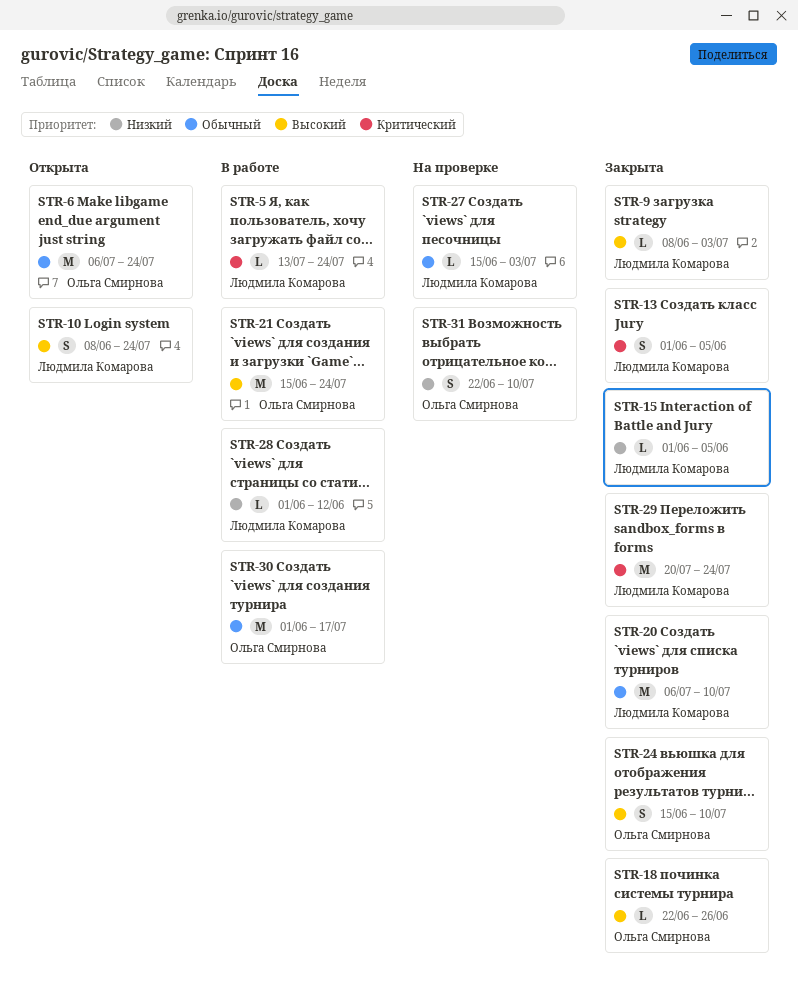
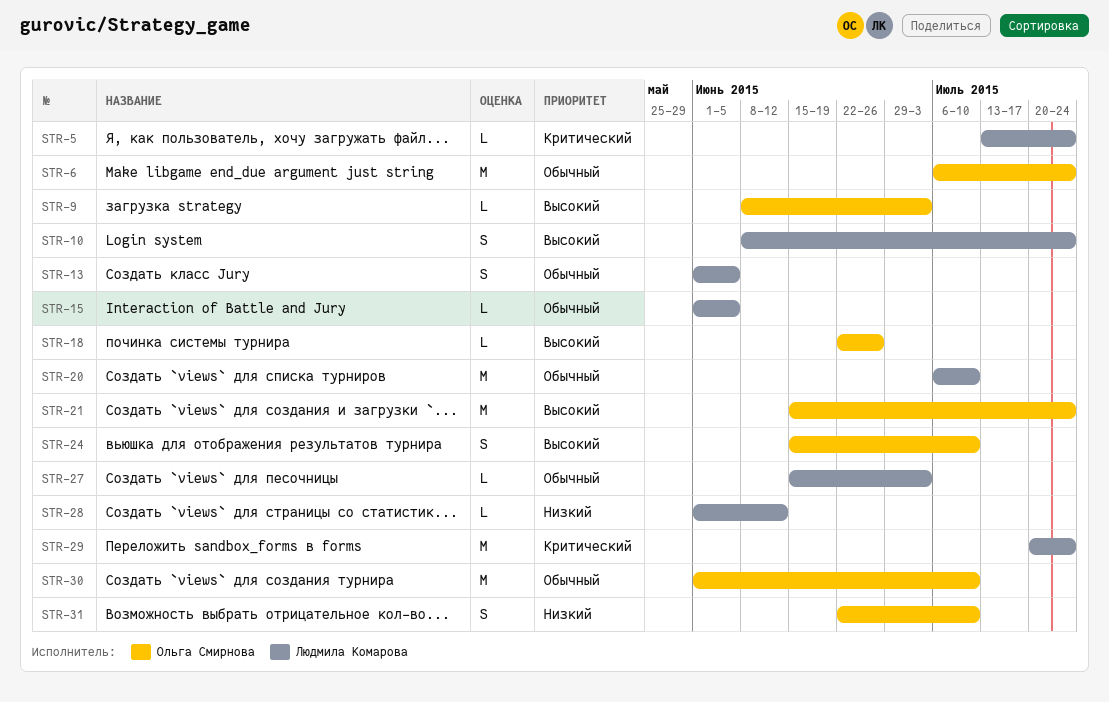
STR-9, owner: Людмила Комарова -> Ольга Смирнова
STR-13, priority: Критический -> Обычный
STR-15, priority: Низкий -> Обычный
STR-30, due: Jul 17 -> Jul 10

